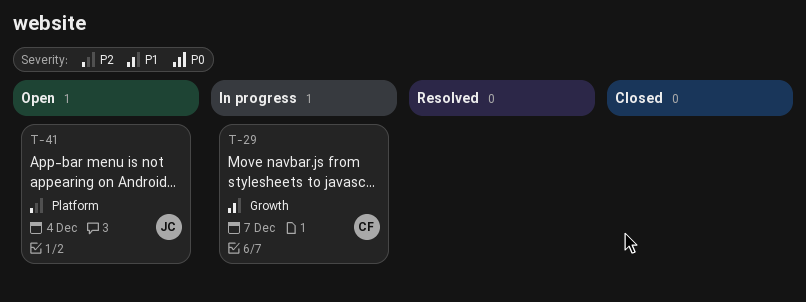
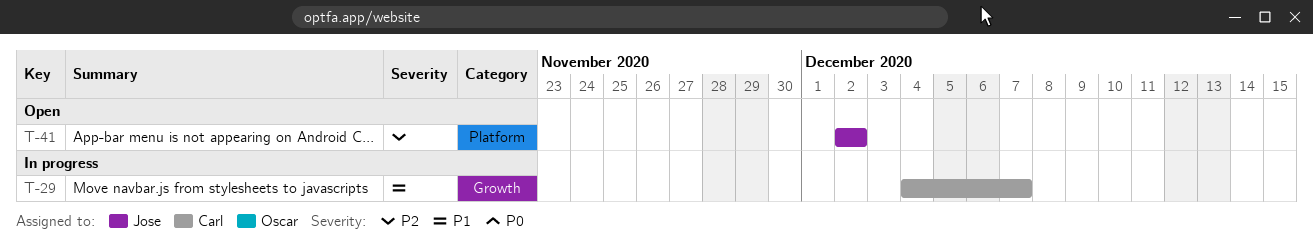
T-41, due: Dec 4 -> Dec 2

